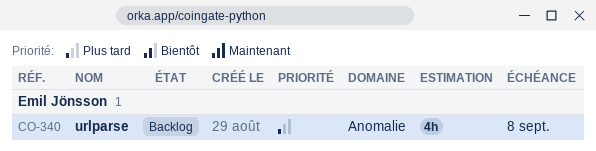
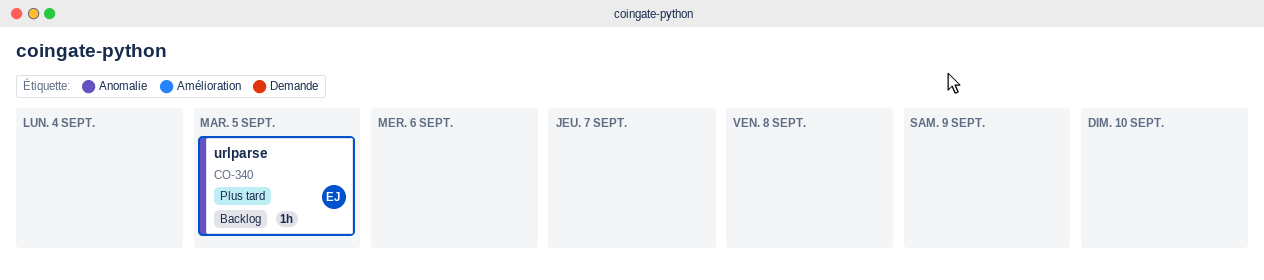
CO-340, estimate: 4h -> 1h
CO-340, due: Sep 8 -> Sep 5

